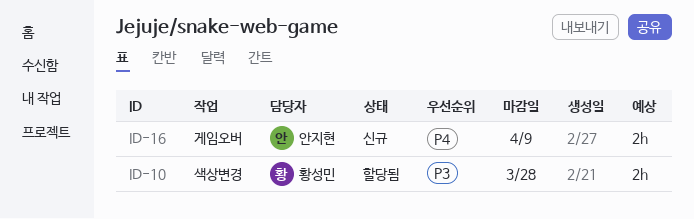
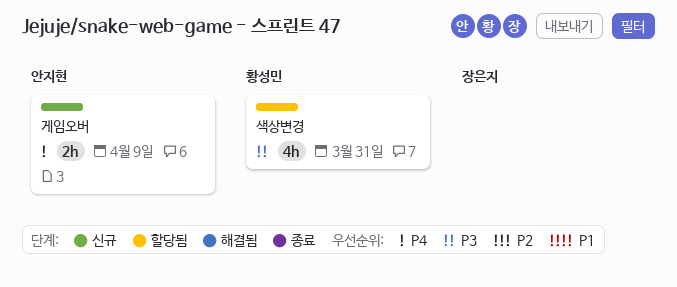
색상변경, estimate: 2h -> 4h
색상변경, due: Mar 28 -> Mar 31

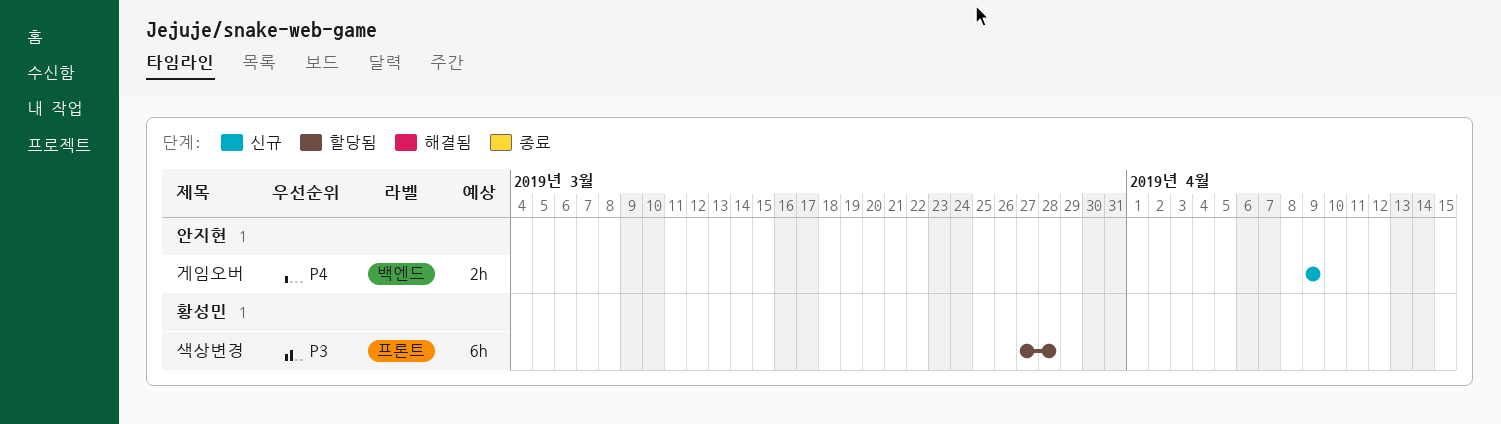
색상변경, estimate: 4h -> 6h
색상변경, due: Mar 31 -> Mar 28

